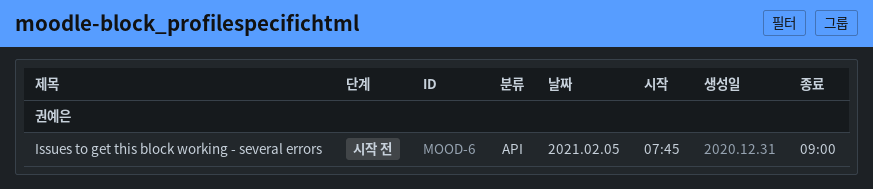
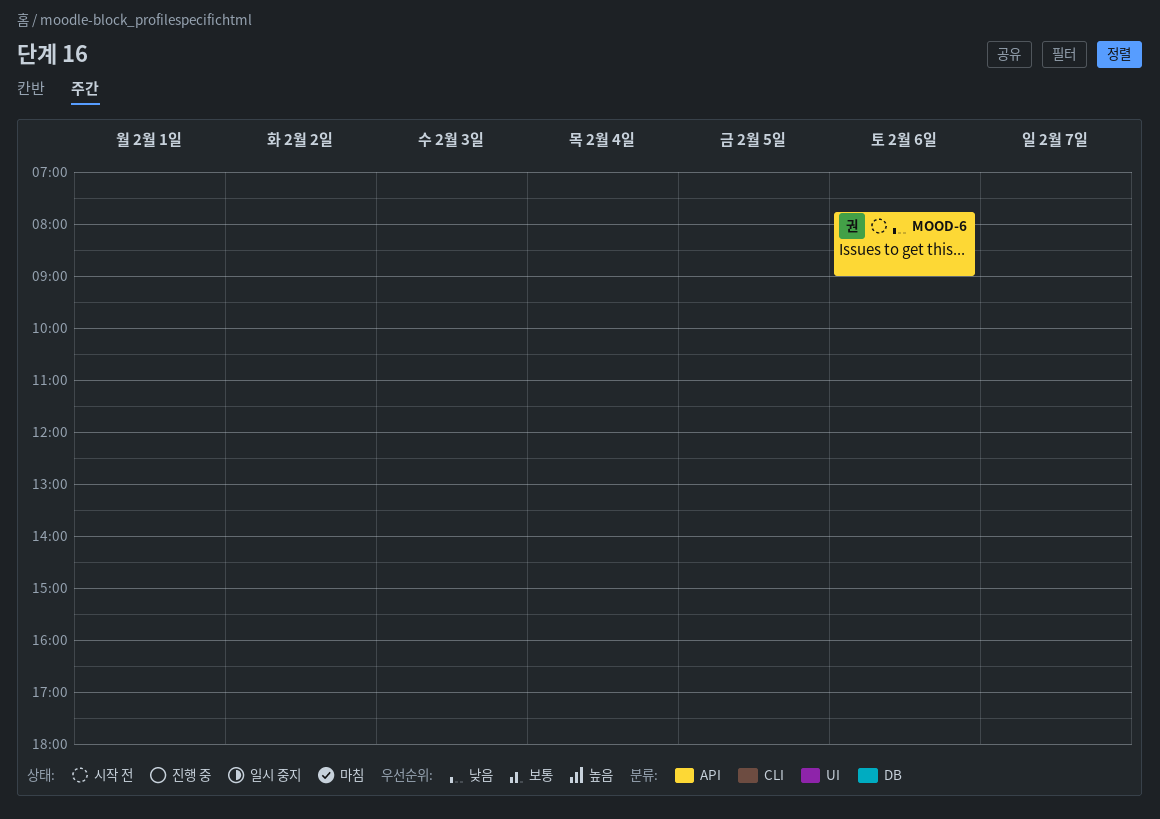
MOOD-6, day: Feb 5 -> Feb 6

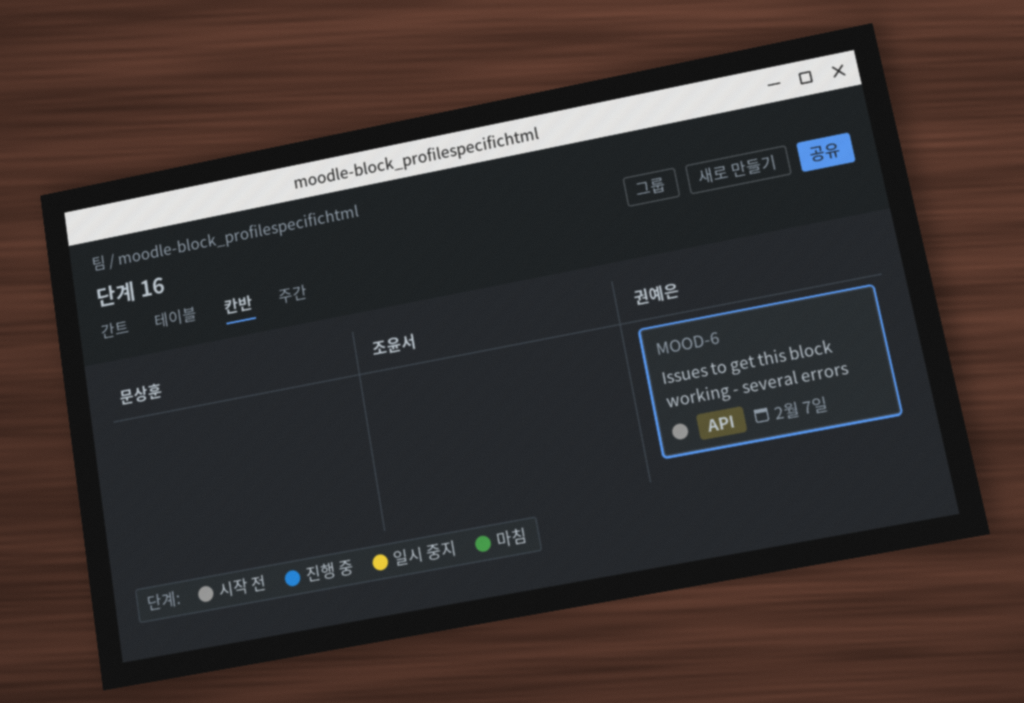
MOOD-6, day: Feb 6 -> Feb 7

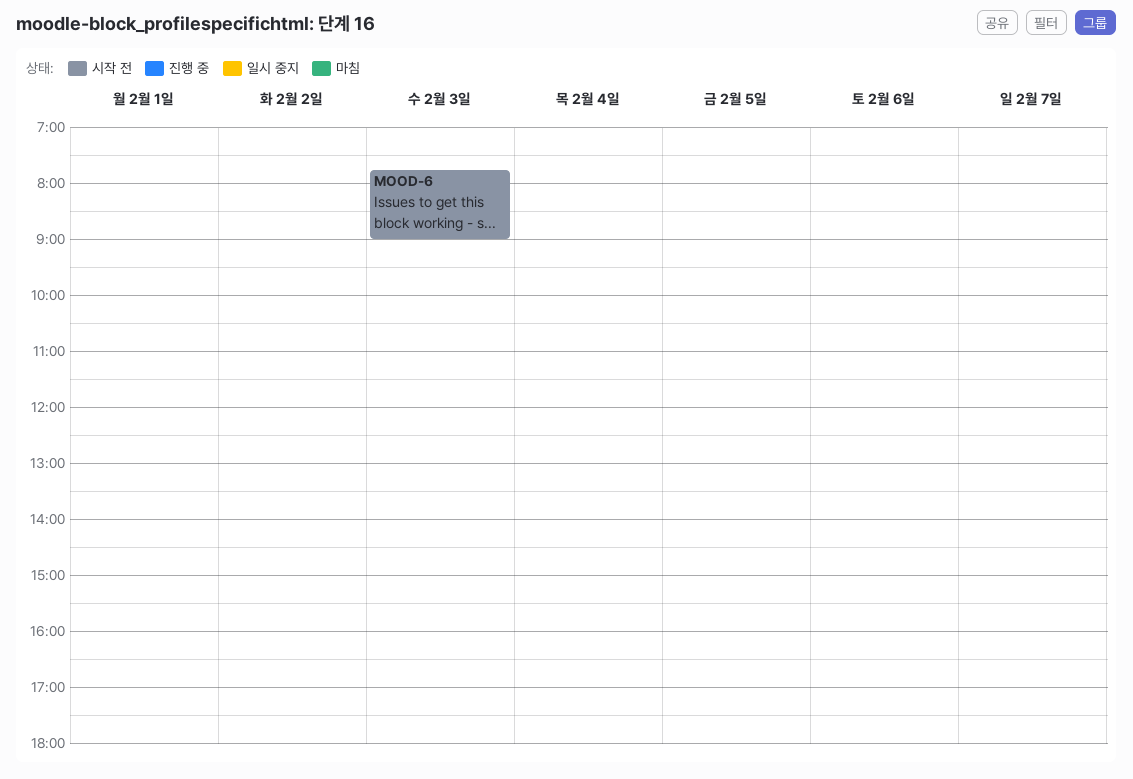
MOOD-6, day: Feb 7 -> Feb 3

